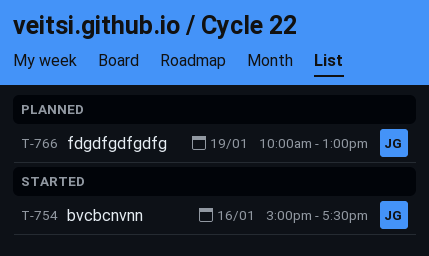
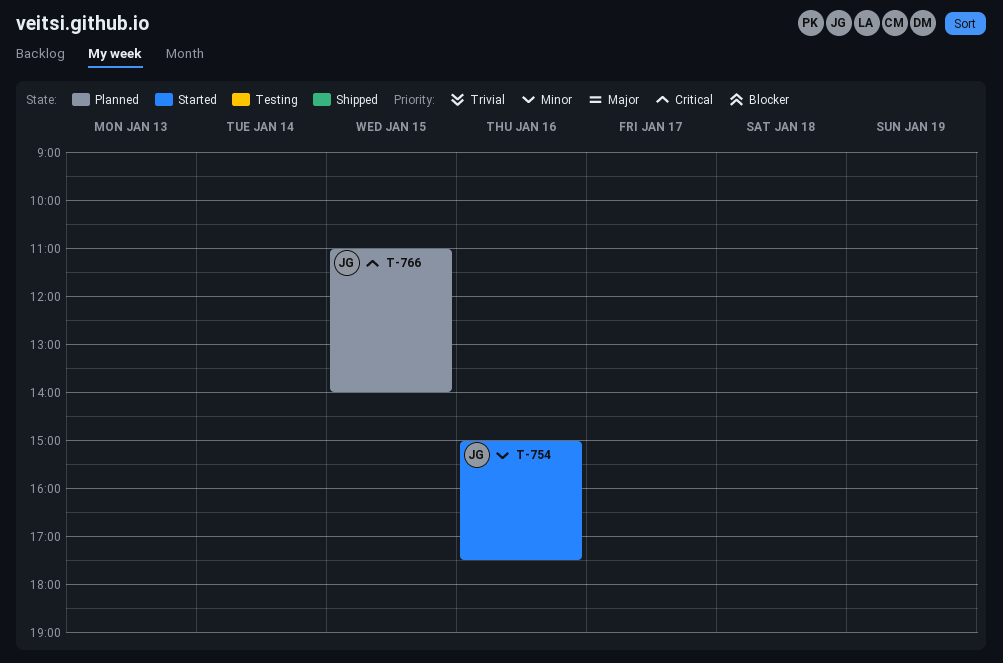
T-766, day: Jan 19 -> Jan 15
T-766, begins: 10:00 -> 11:00
T-766, ends: 13:00 -> 14:00

